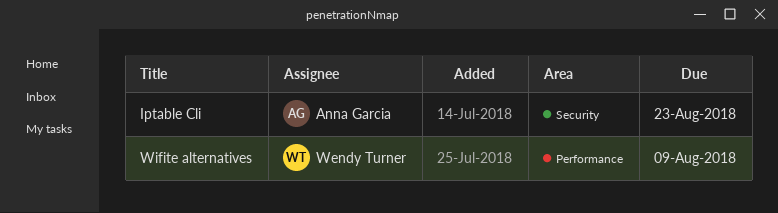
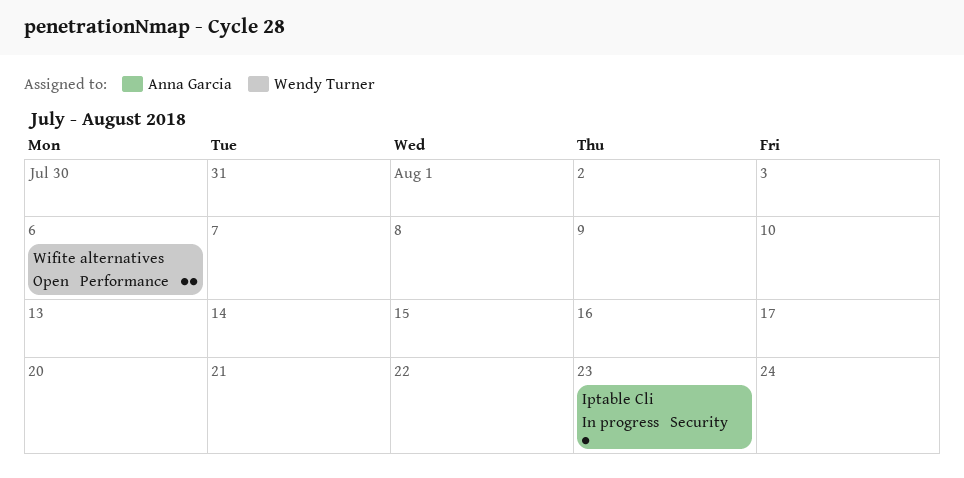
Wifite alternatives, due: Aug 9 -> Aug 6

